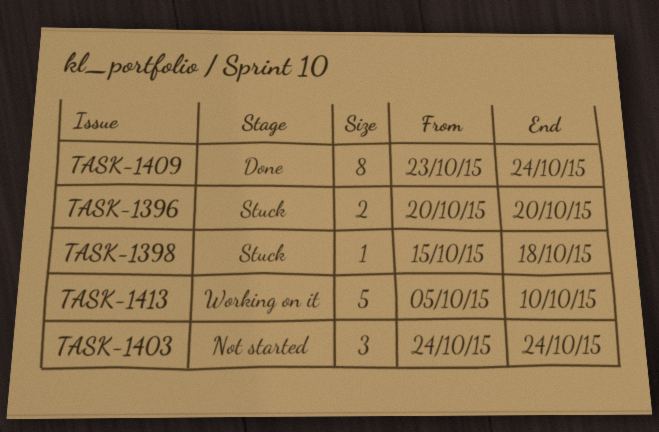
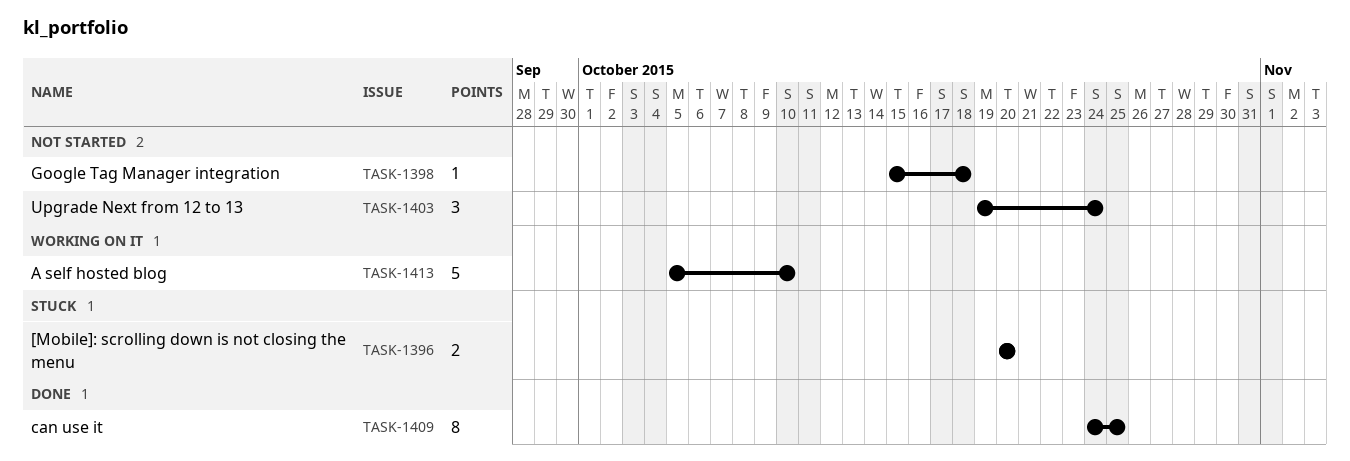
TASK-1398, status: Stuck -> Not started
TASK-1403, start: Oct 24 -> Oct 19
TASK-1409, start: Oct 23 -> Oct 24
TASK-1409, due: Oct 24 -> Oct 25

